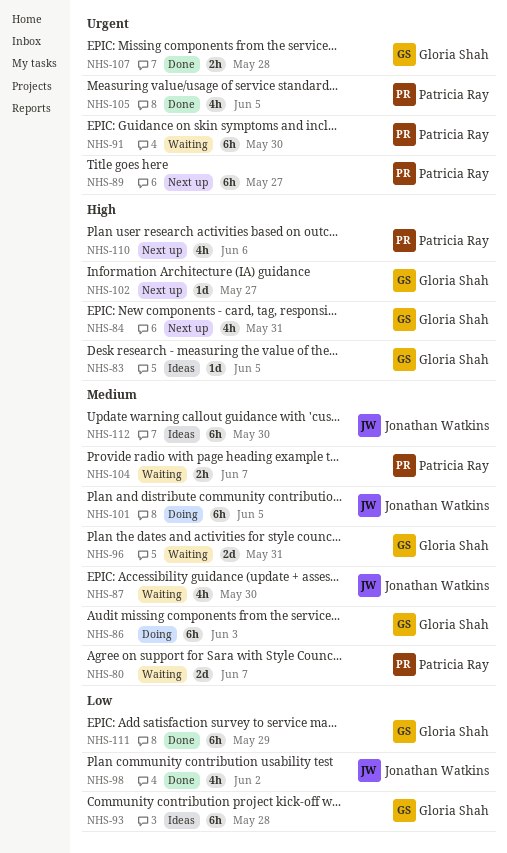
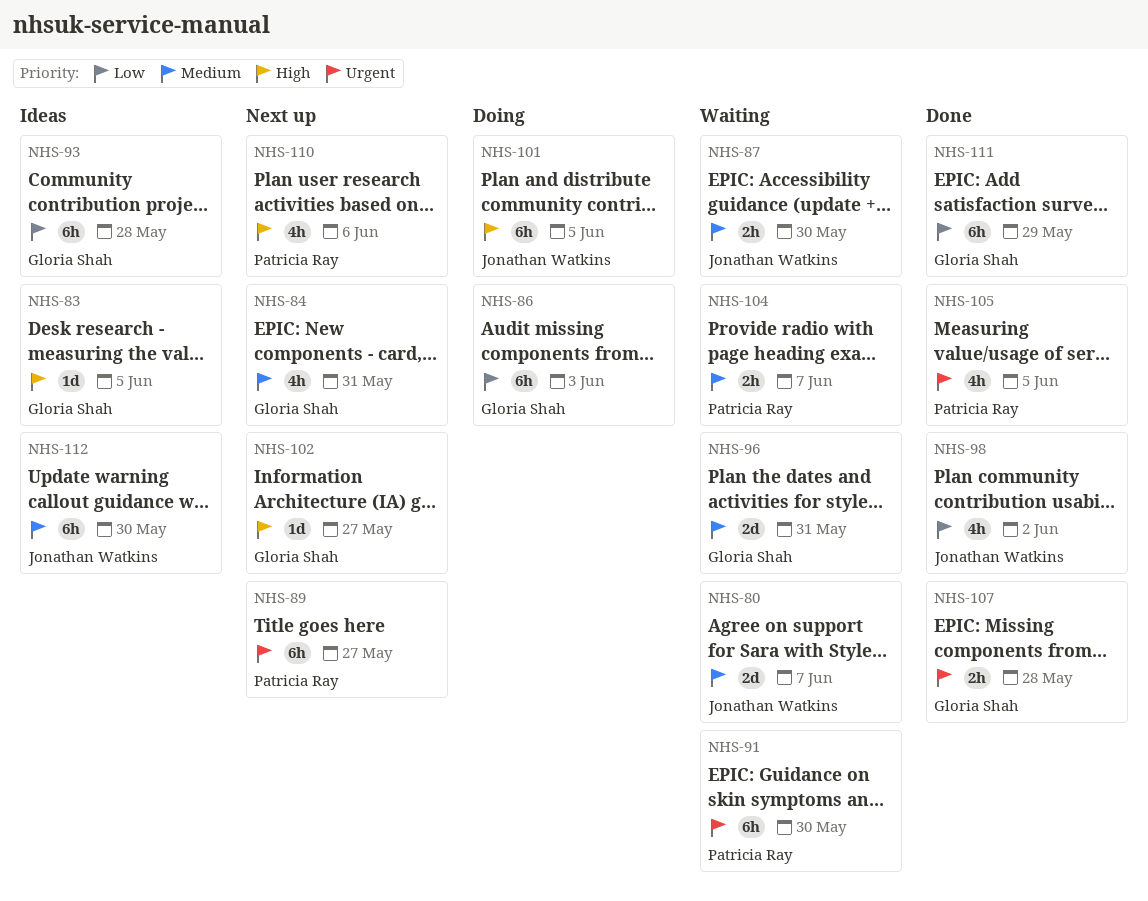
NHS-80, owner: Patricia Ray -> Jonathan Watkins
NHS-84, priority: High -> Medium
NHS-86, priority: Medium -> Low
NHS-87, estimate: 4h -> 2h
NHS-101, priority: Medium -> High

